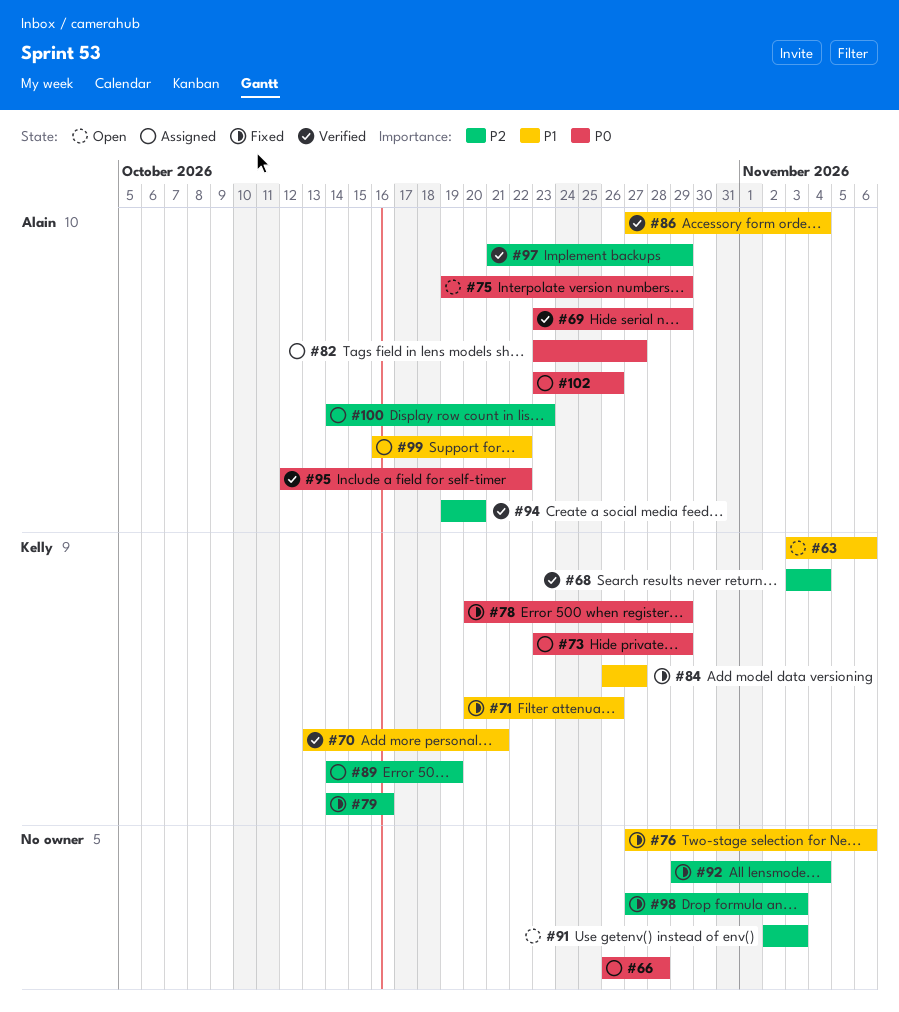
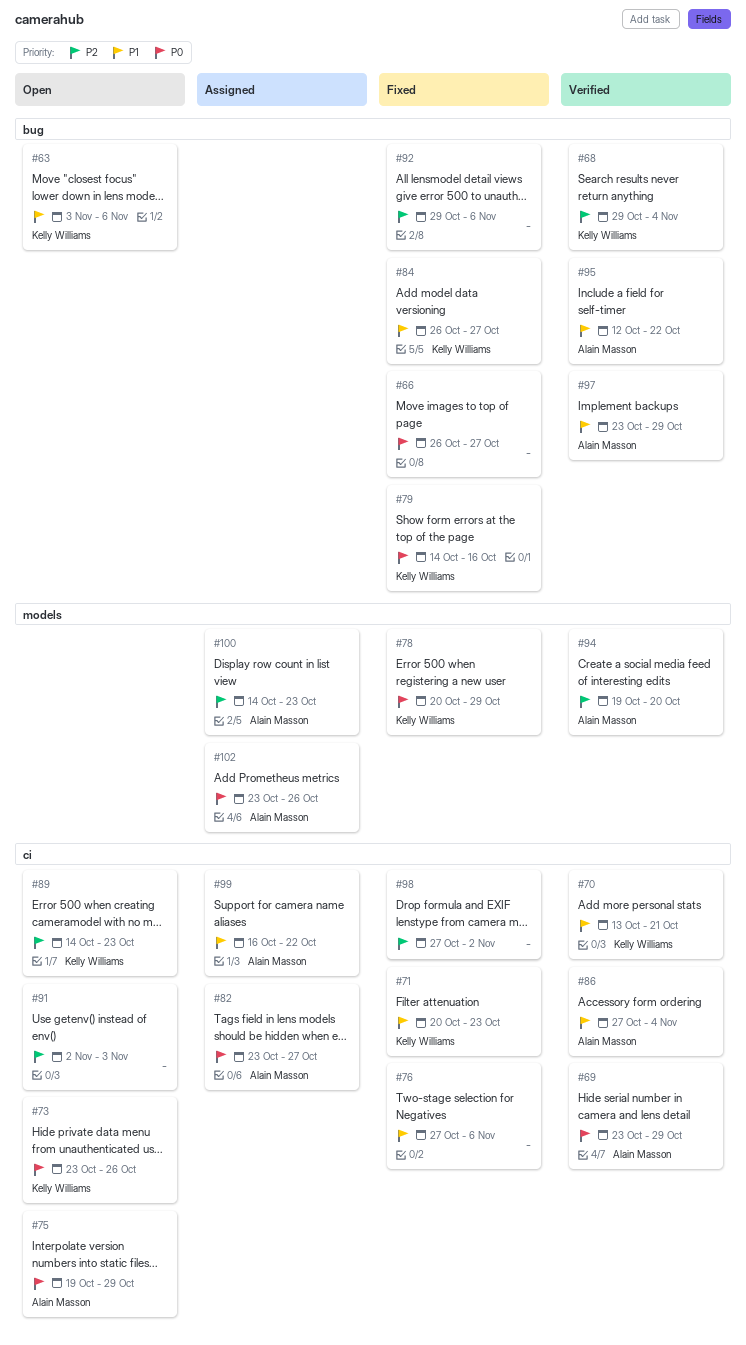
#66, status: Assigned -> Fixed
#66, due: Oct 28 -> Oct 27
#68, start: Nov 3 -> Oct 29
#71, due: Oct 26 -> Oct 23
#73, status: Assigned -> Open
#73, due: Oct 29 -> Oct 26
#79, priority: P2 -> P0
#89, status: Assigned -> Open
#89, due: Oct 19 -> Oct 23
#92, due: Nov 4 -> Nov 6
#95, priority: P0 -> P1
#97, priority: P2 -> P1
#97, start: Oct 21 -> Oct 23
#98, due: Nov 3 -> Nov 2

